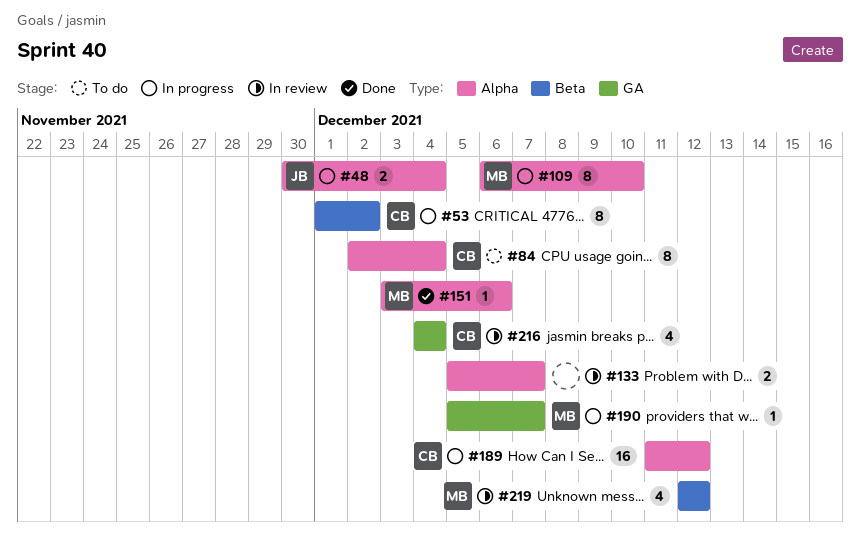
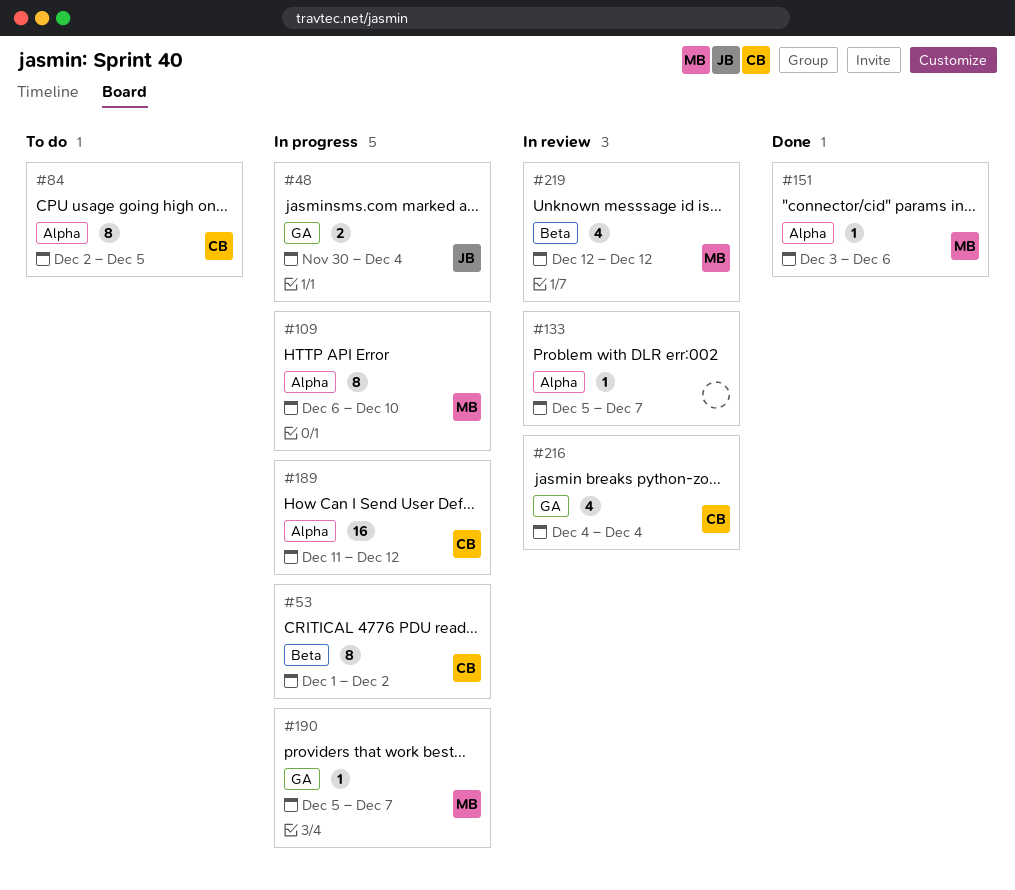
#48, label: Alpha -> GA
#84, due: Dec 4 -> Dec 5
#133, estimate: 2 -> 1

